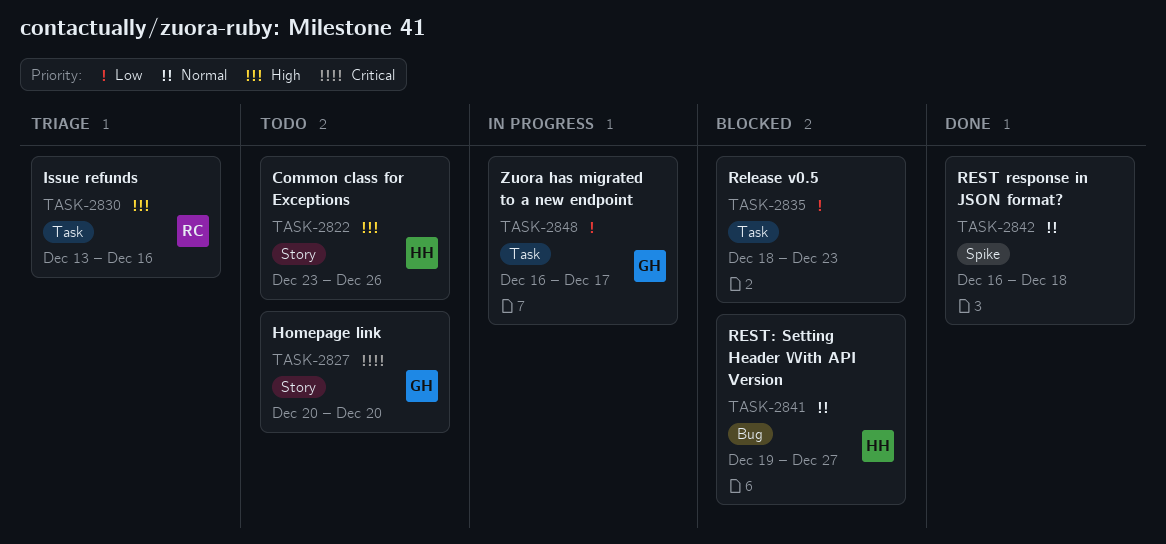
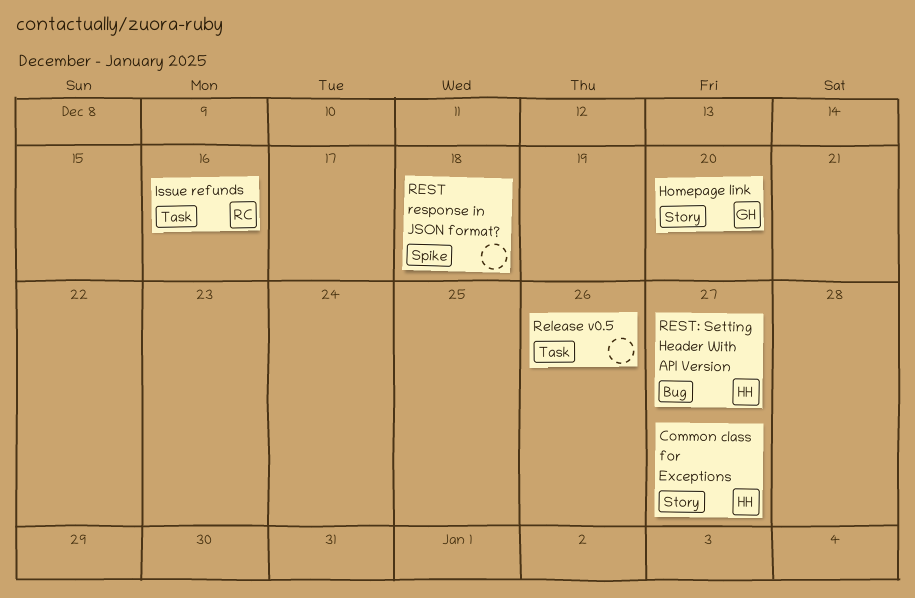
Common class for Exceptions, due: Dec 26 -> Dec 27
Release v0.5, due: Dec 23 -> Dec 26
Zuora has migrated to a new endpoint: present -> none

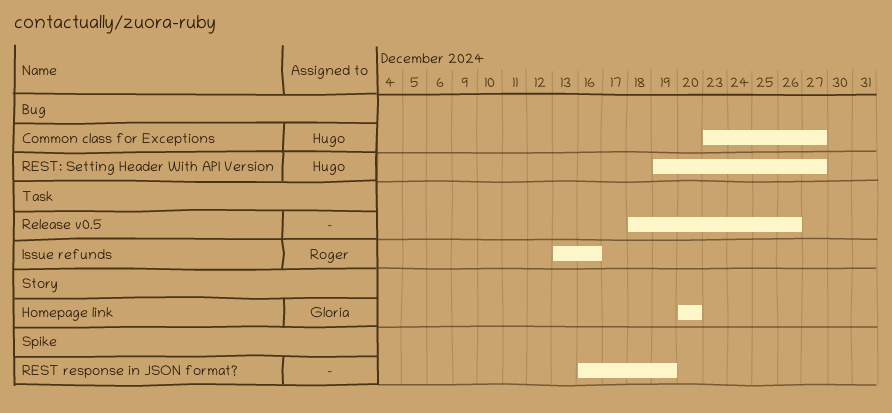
Common class for Exceptions, label: Story -> Bug
REST response in JSON format?, due: Dec 18 -> Dec 19

